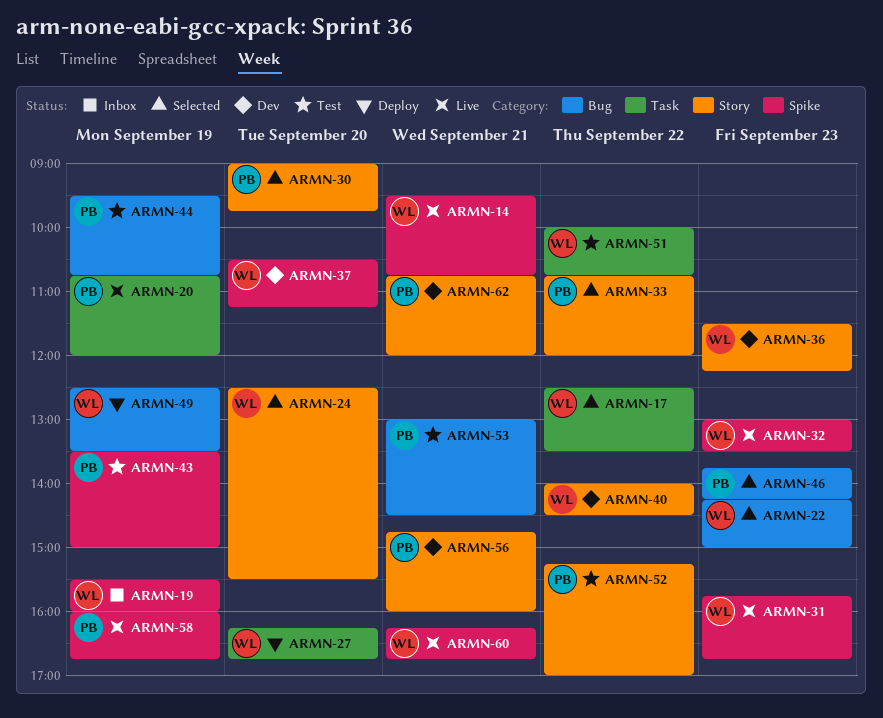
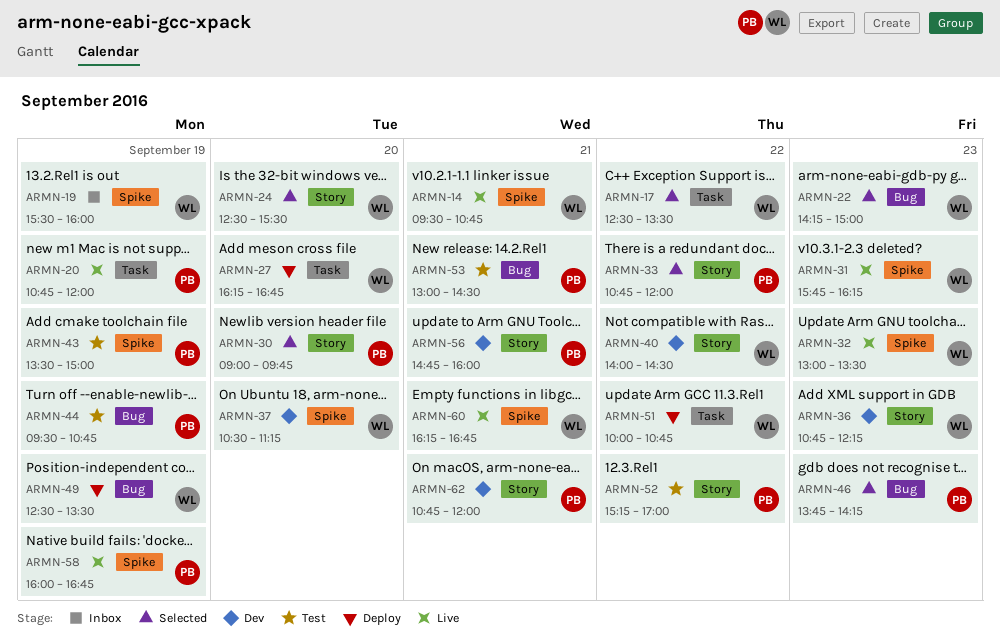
ARMN-31, ends: 16:45 -> 16:15
ARMN-36, begins: 11:30 -> 10:45
ARMN-51, status: Test -> Deploy

